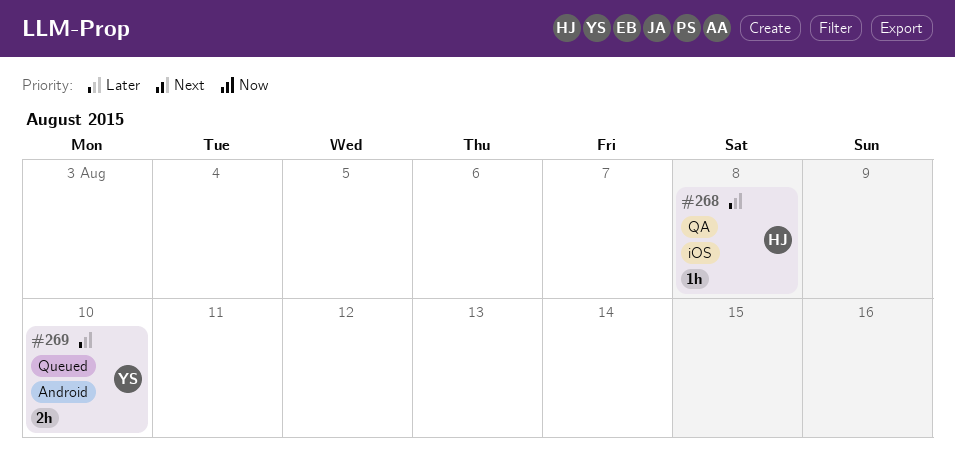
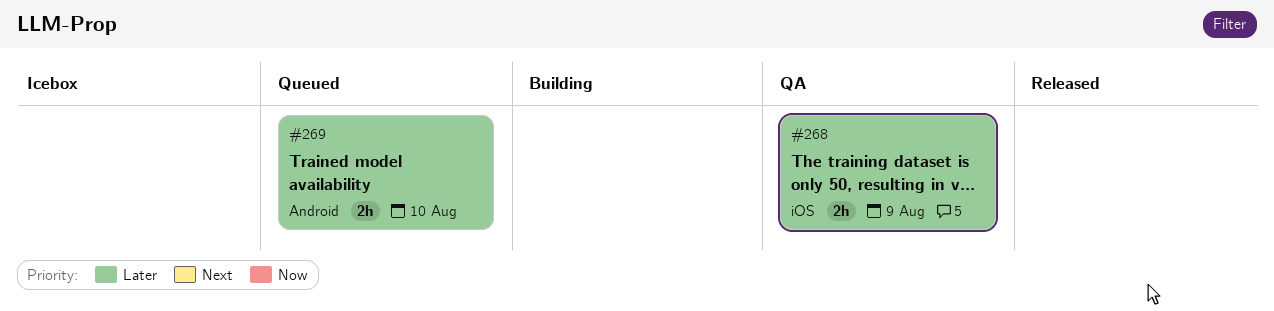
#268, estimate: 1h -> 2h
#268, due: Aug 8 -> Aug 9

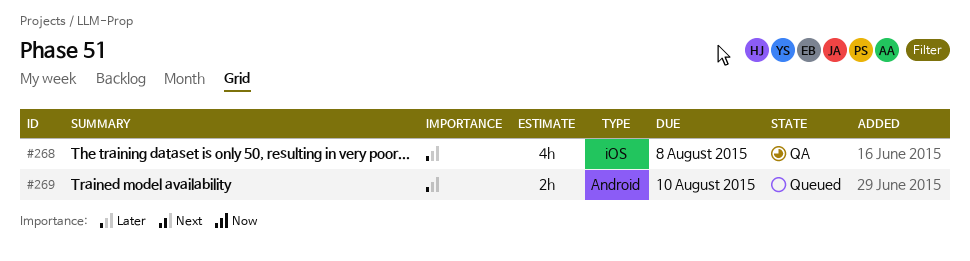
#268, estimate: 2h -> 4h
#268, due: Aug 9 -> Aug 8

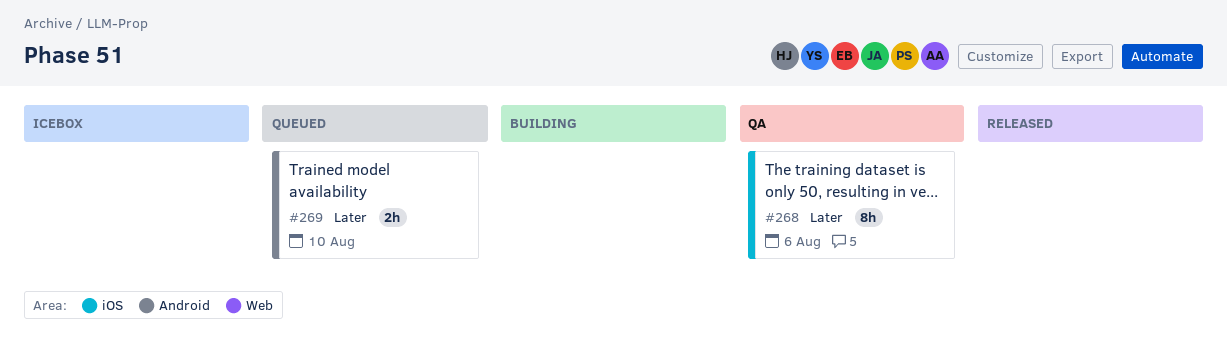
#268, estimate: 4h -> 8h
#268, due: Aug 8 -> Aug 6

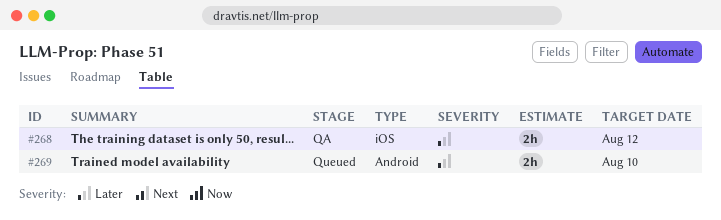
#268, estimate: 8h -> 2h
#268, due: Aug 6 -> Aug 12

